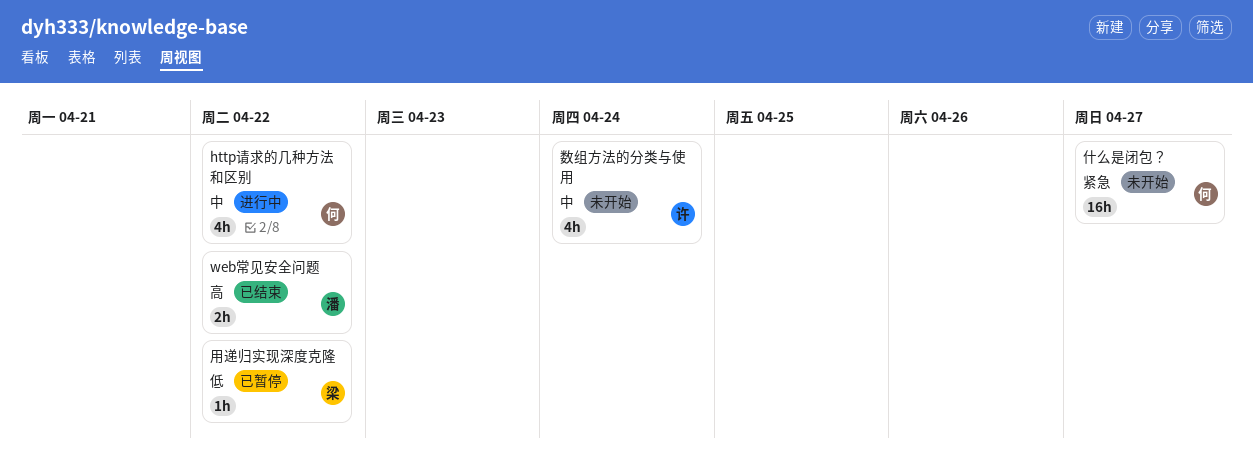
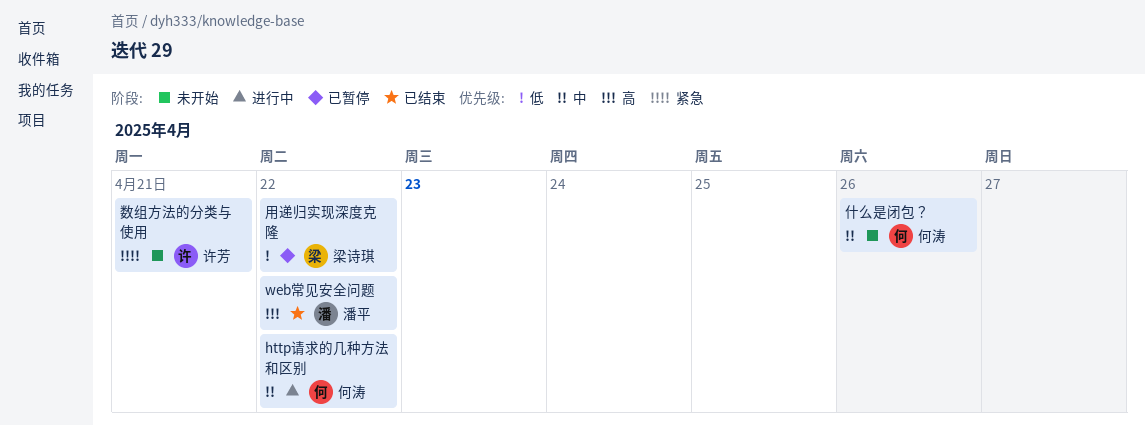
什么是闭包？, priority: 紧急 -> 中
什么是闭包？, due: Apr 27 -> Apr 26
数组方法的分类与使用, priority: 中 -> 紧急
数组方法的分类与使用, due: Apr 24 -> Apr 21

